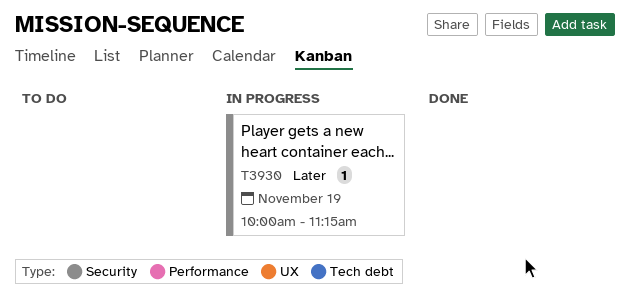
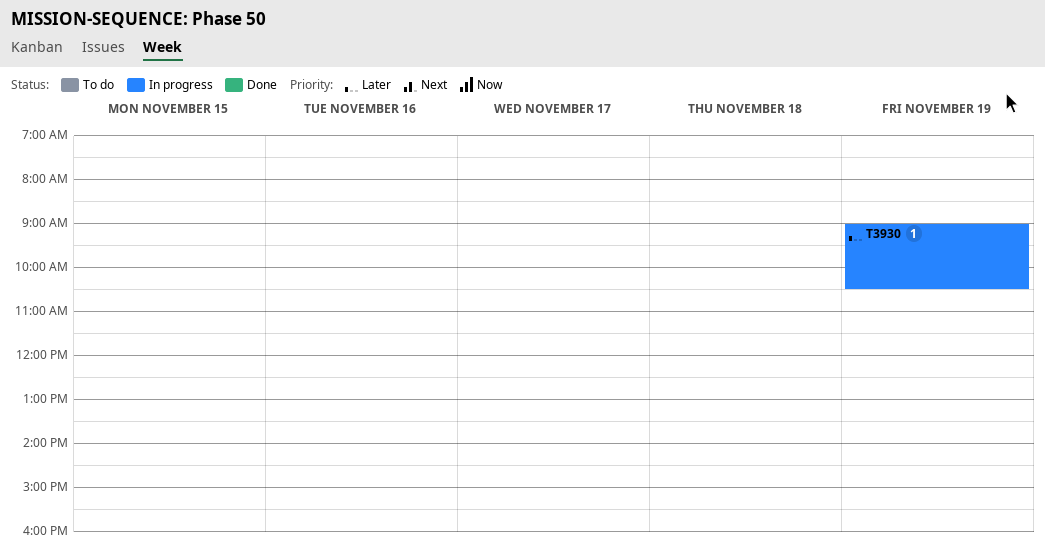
T3930, begins: 10:00 -> 09:00
T3930, ends: 11:15 -> 10:30

